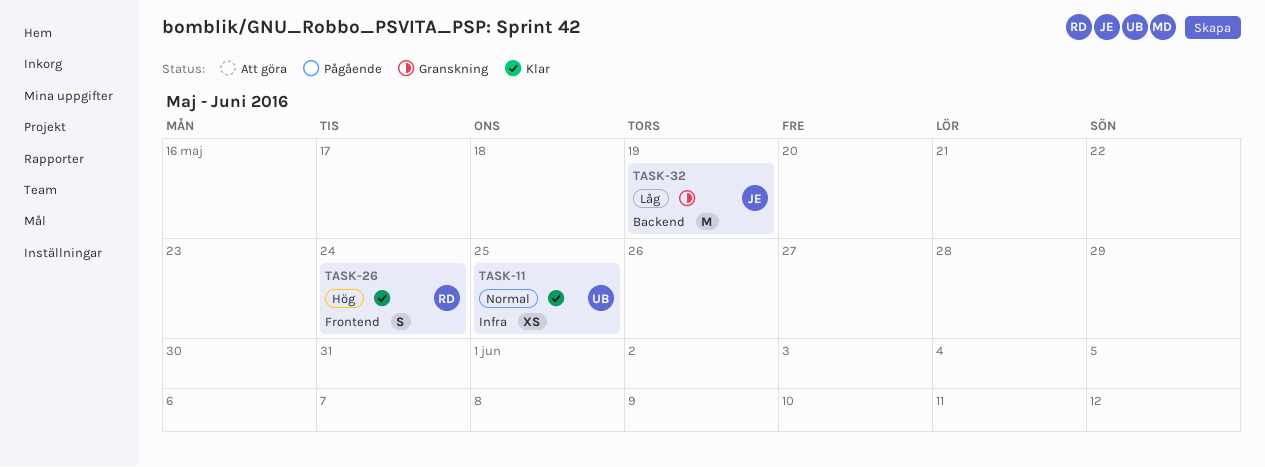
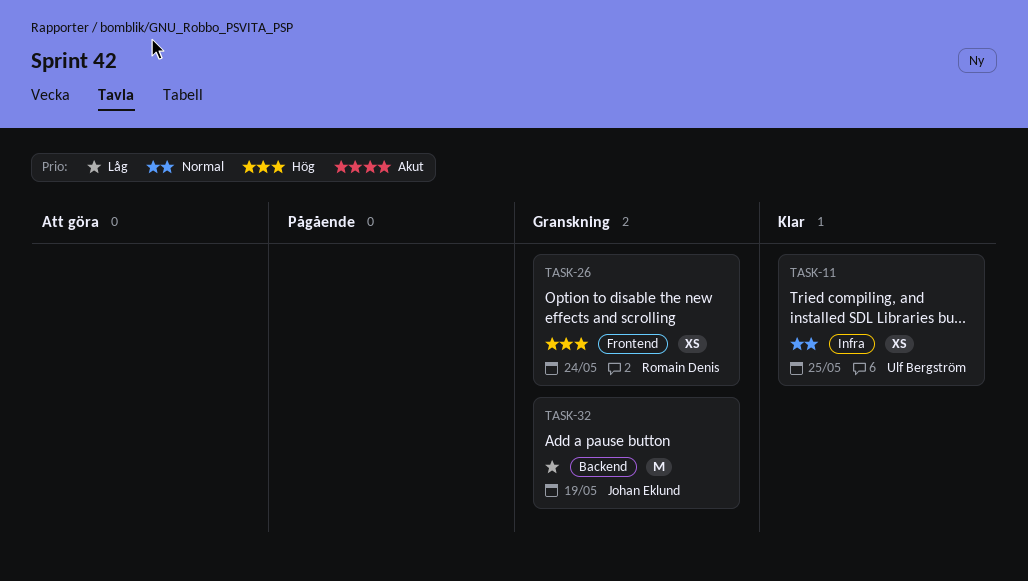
TASK-26, status: Klar -> Granskning
TASK-26, estimate: S -> XS

